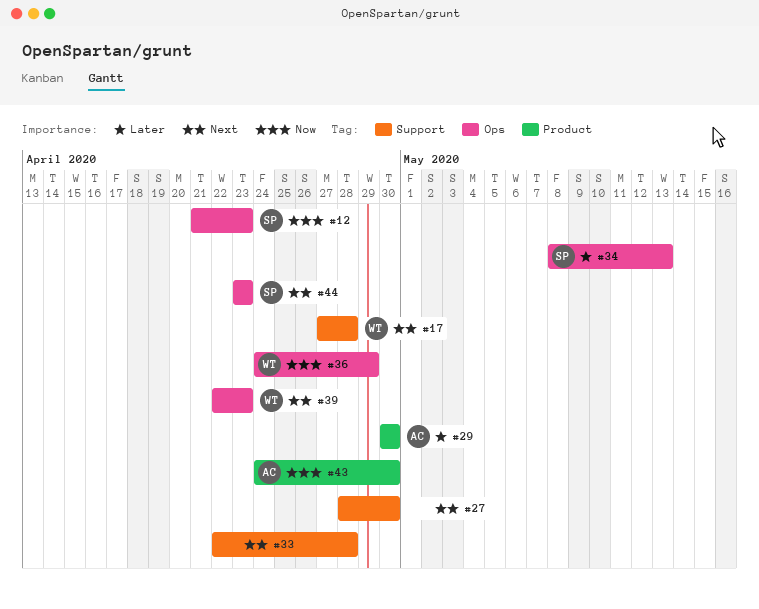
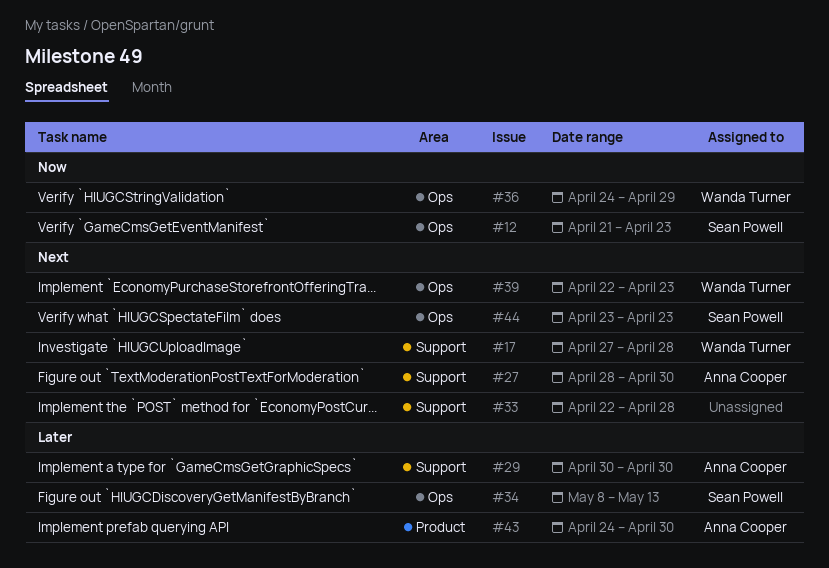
#27, owner: none -> Anna Cooper
#29, label: Product -> Support
#43, priority: Now -> Later

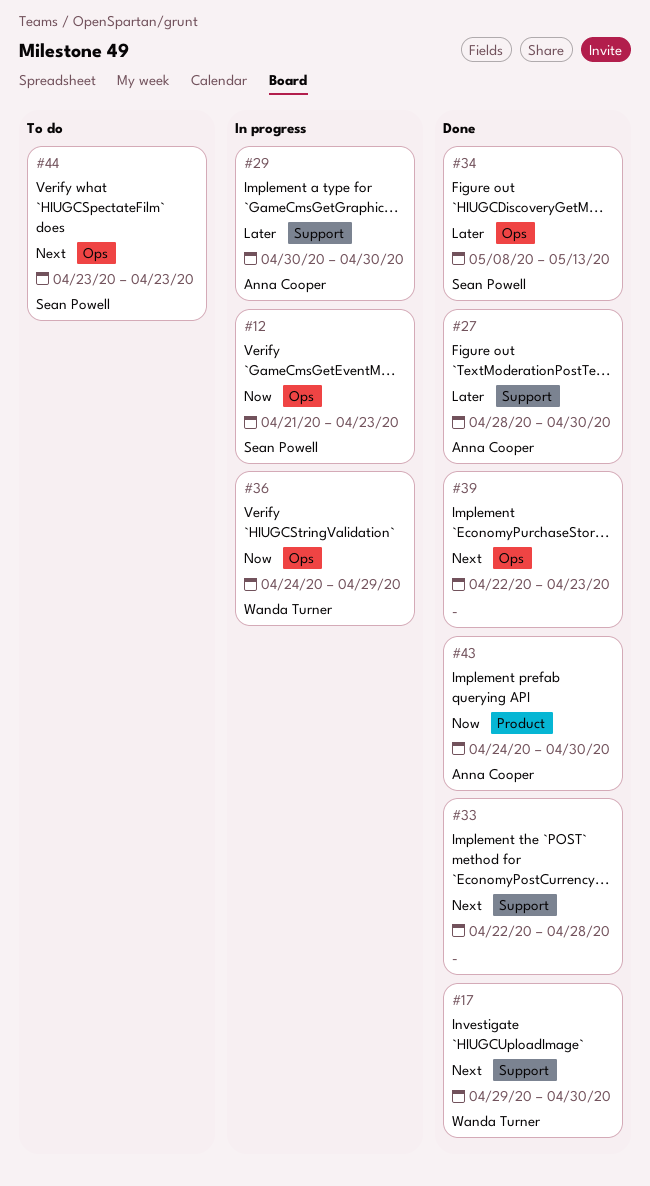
#17, start: Apr 27 -> Apr 29
#17, due: Apr 28 -> Apr 30
#27, priority: Next -> Later
#39, owner: Wanda Turner -> none
#43, priority: Later -> Now

